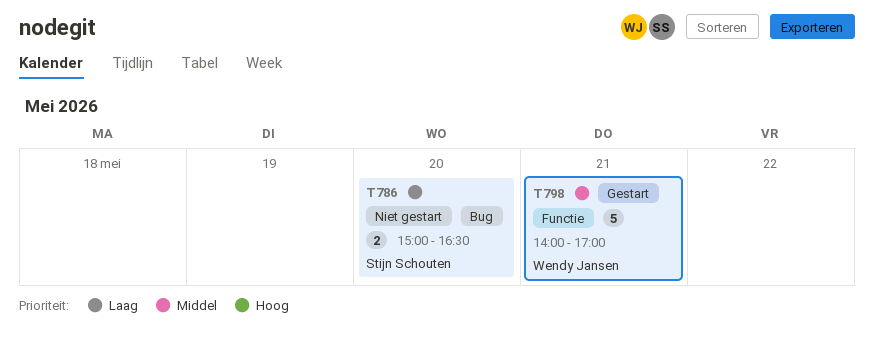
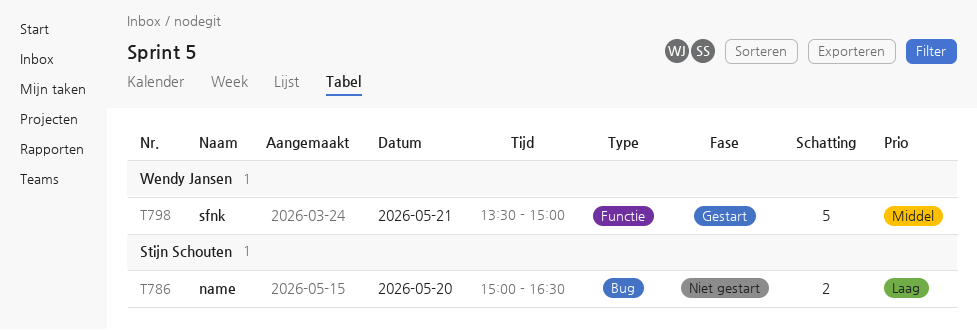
T798, begins: 14:00 -> 13:30
T798, ends: 17:00 -> 15:00

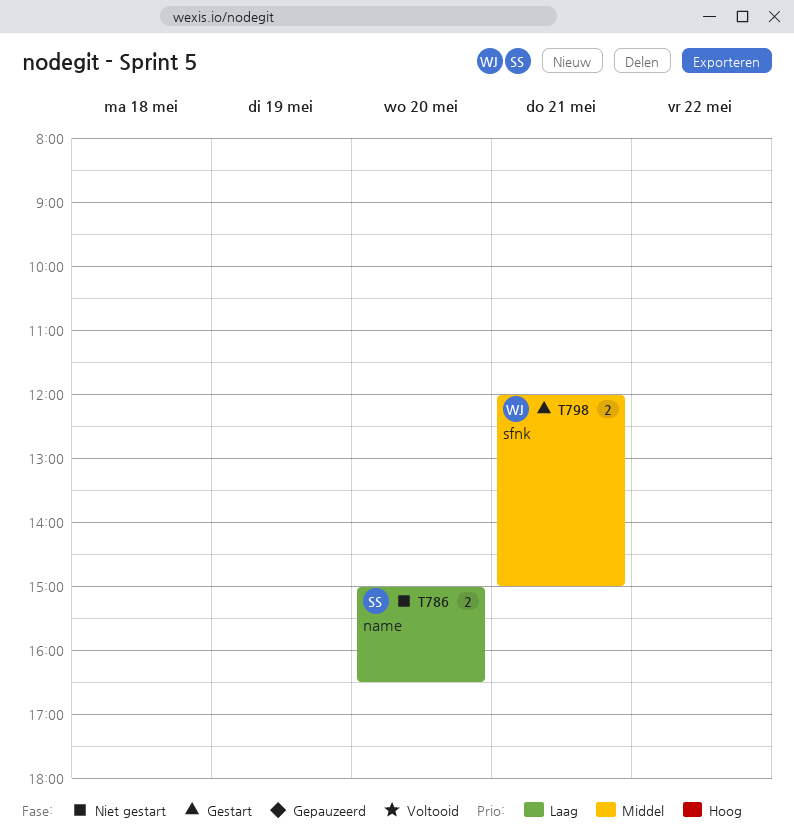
T798, estimate: 5 -> 2
T798, begins: 13:30 -> 12:00

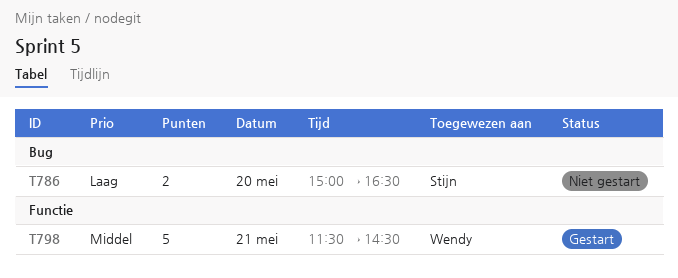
T798, estimate: 2 -> 5
T798, begins: 12:00 -> 11:30
T798, ends: 15:00 -> 14:30

